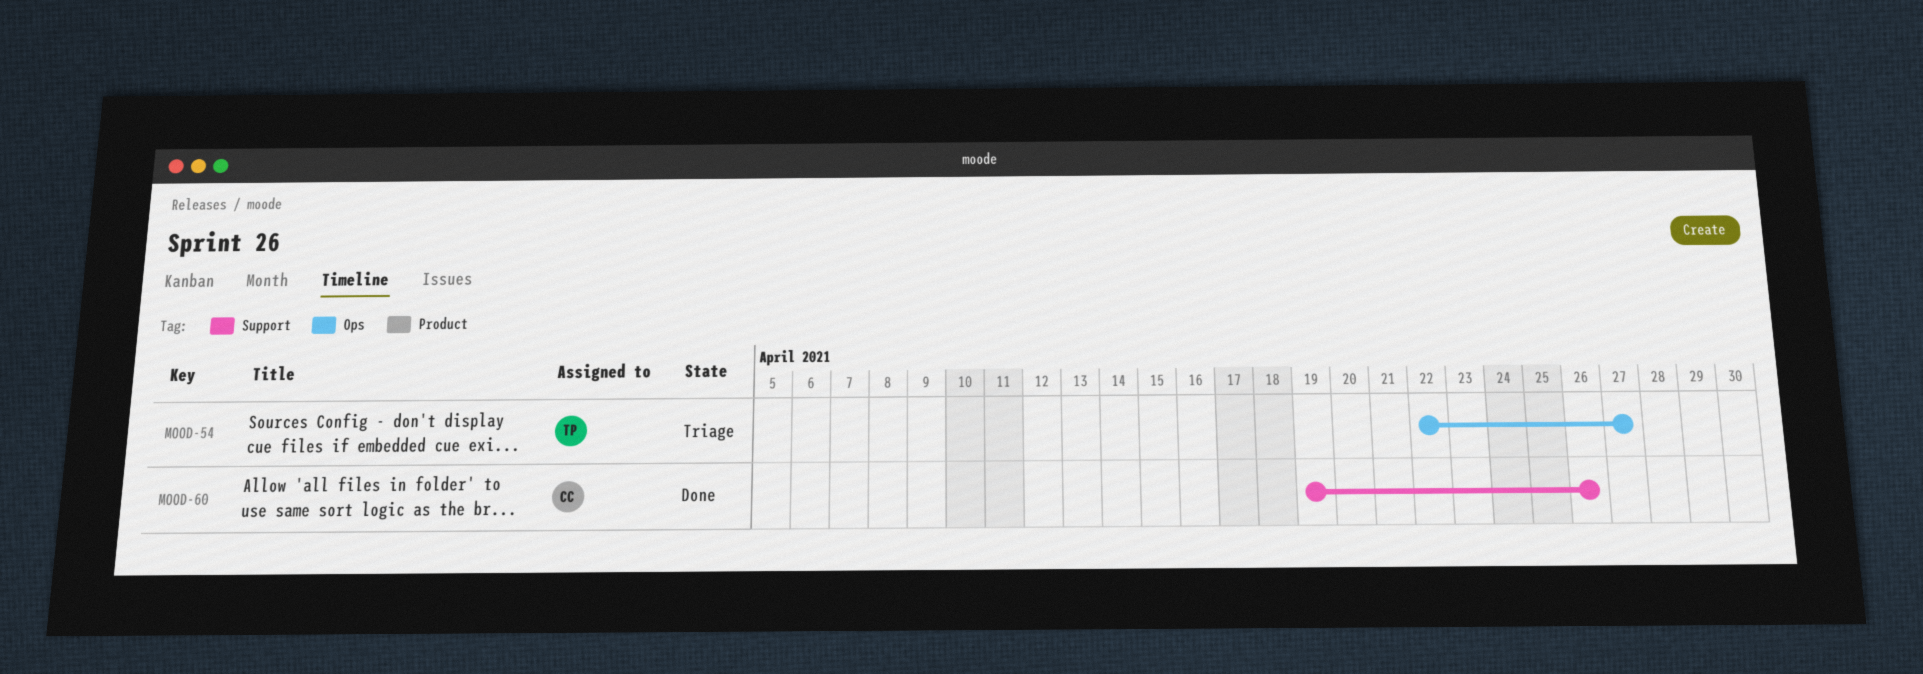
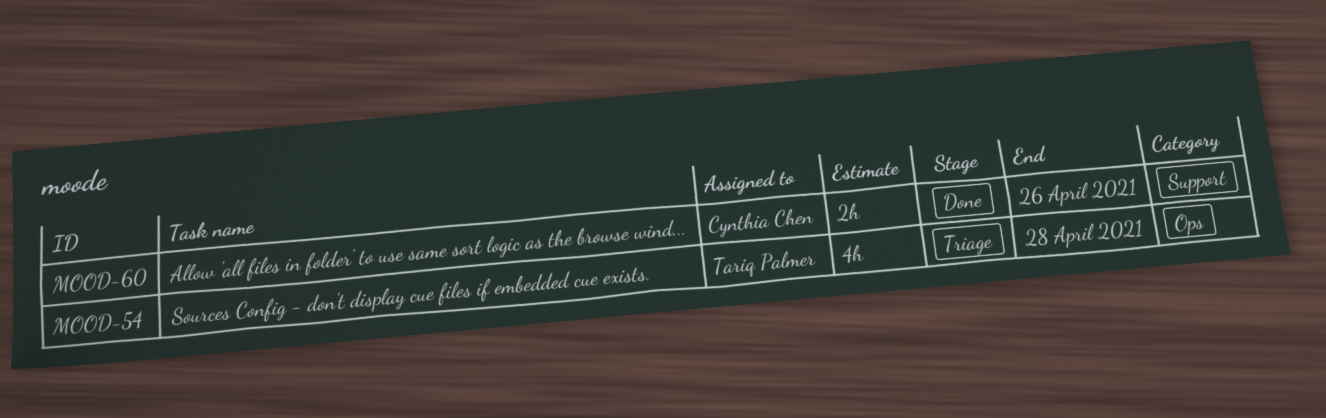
MOOD-54, due: Apr 27 -> Apr 28

